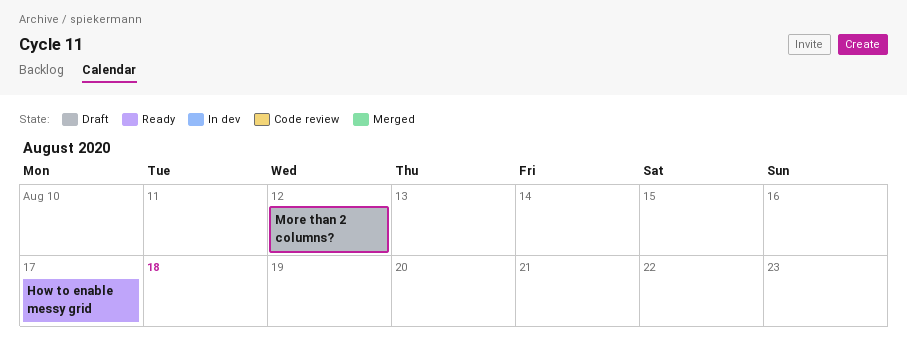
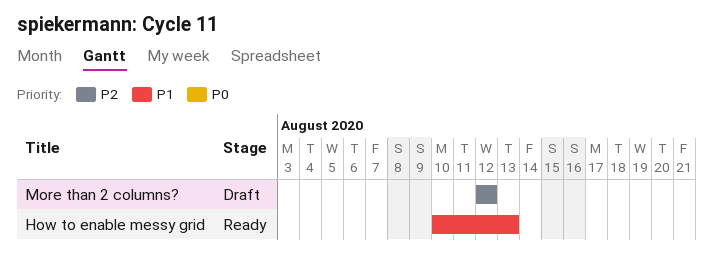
How to enable messy grid, due: Aug 17 -> Aug 13

